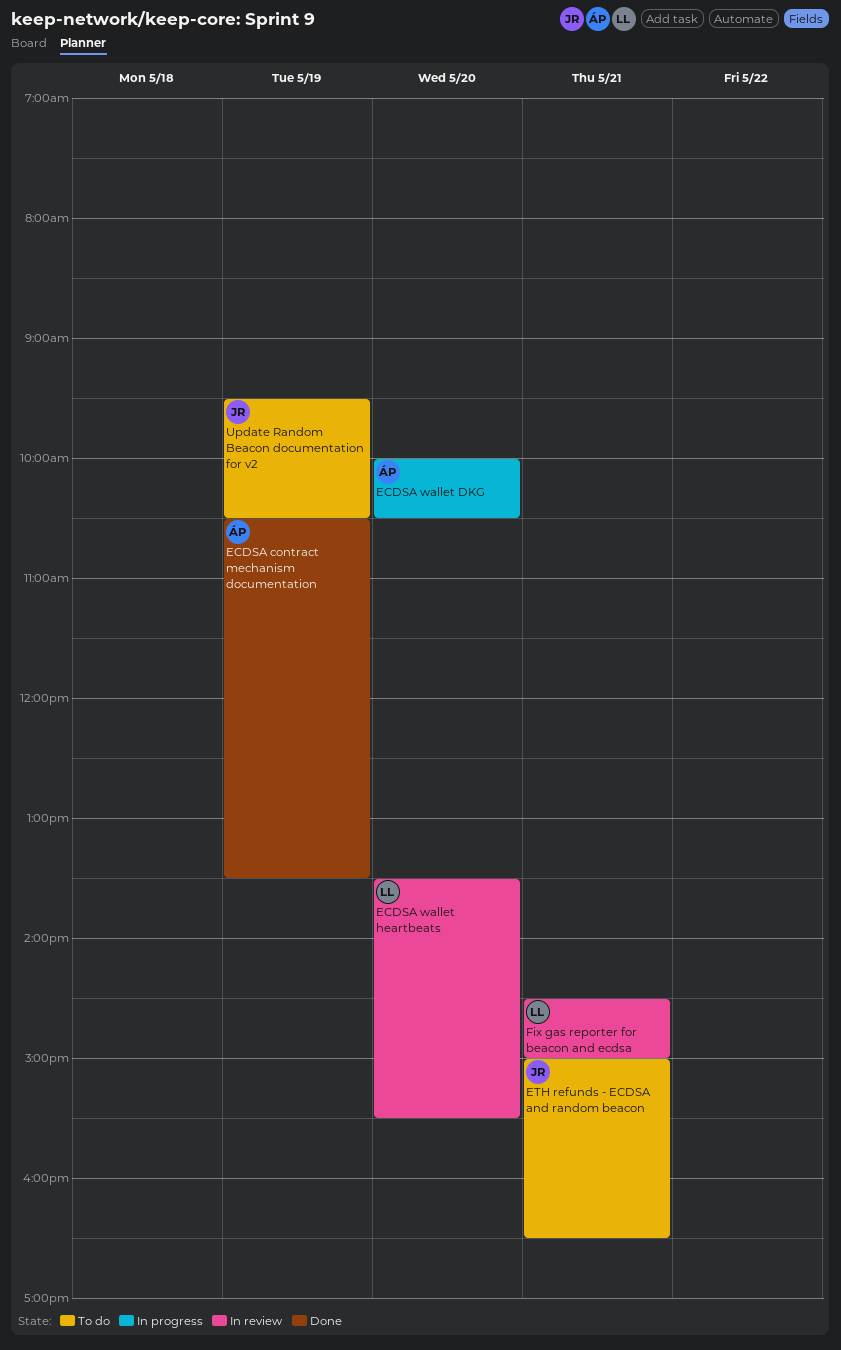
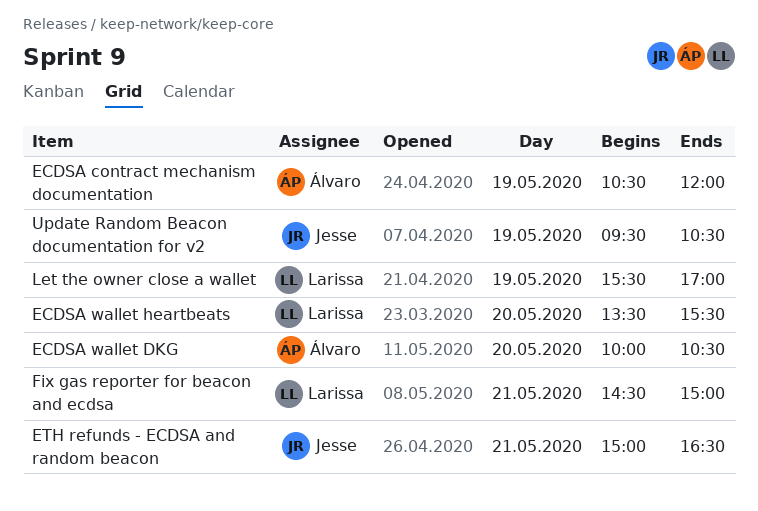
ECDSA contract mechanism documentation, ends: 13:30 -> 12:00
Let the owner close a wallet: none -> present

